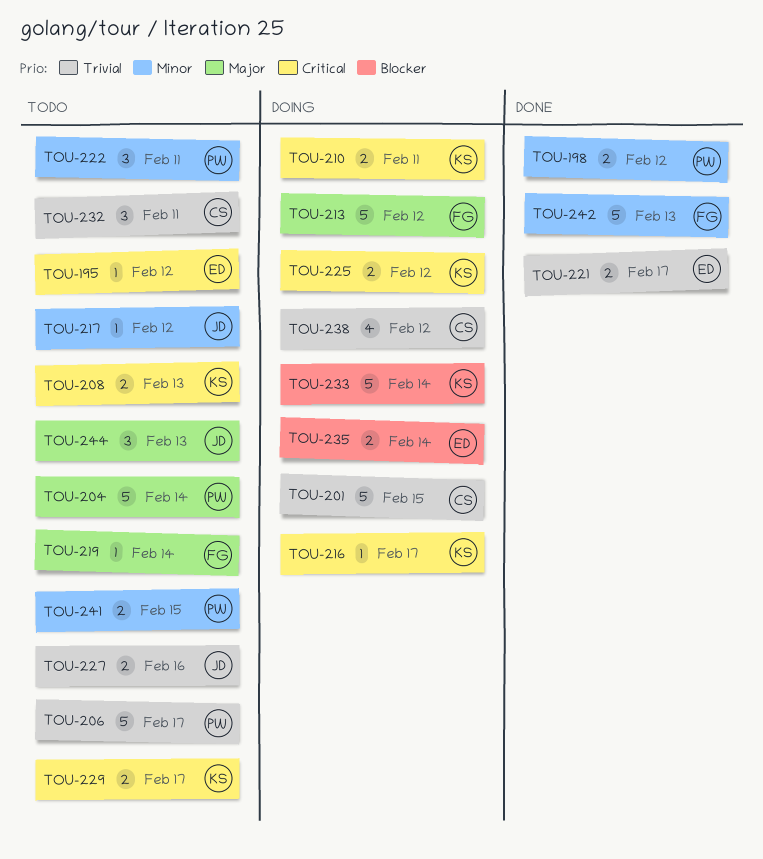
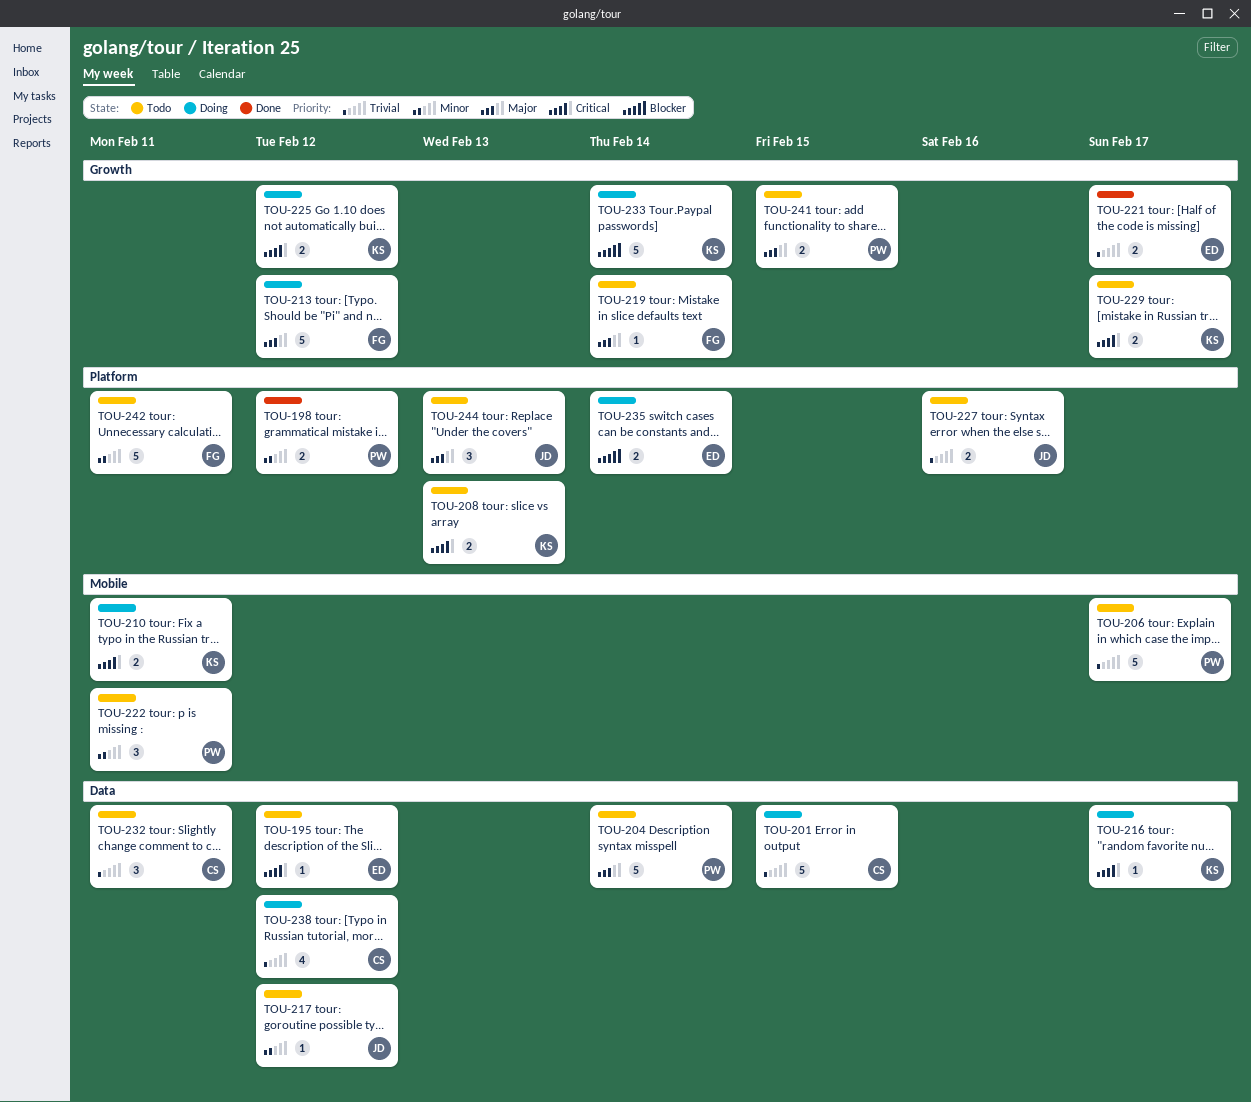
TOU-241, priority: Minor -> Major
TOU-242, status: Done -> Todo
TOU-242, due: Feb 13 -> Feb 11

